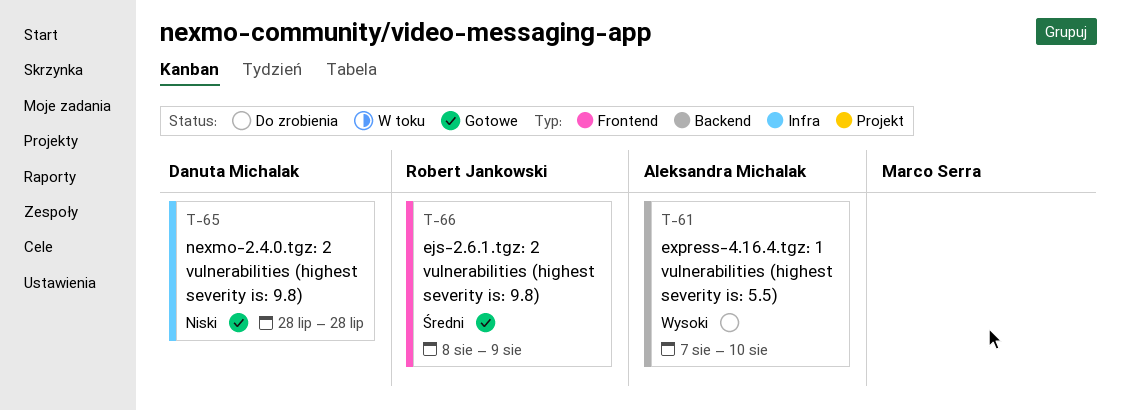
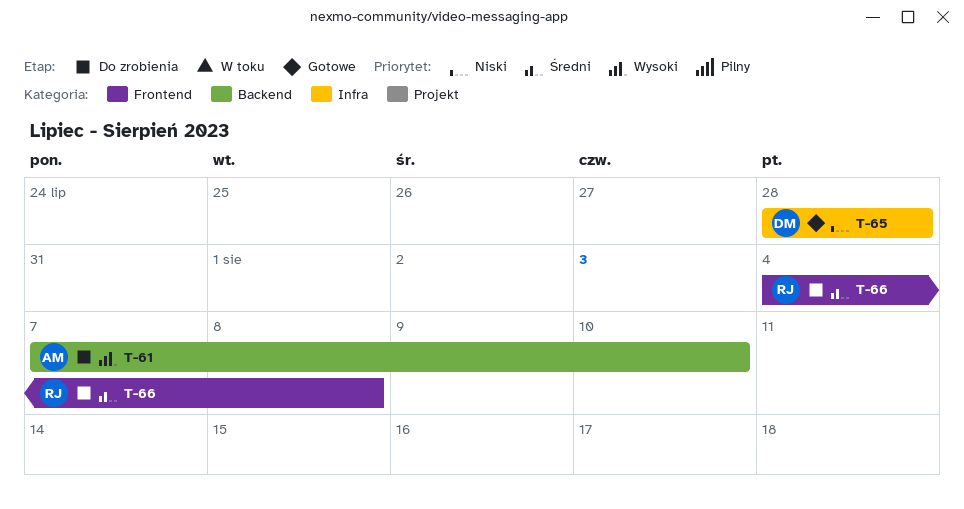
T-66, status: Gotowe -> Do zrobienia
T-66, start: Aug 8 -> Aug 4
T-66, due: Aug 9 -> Aug 8

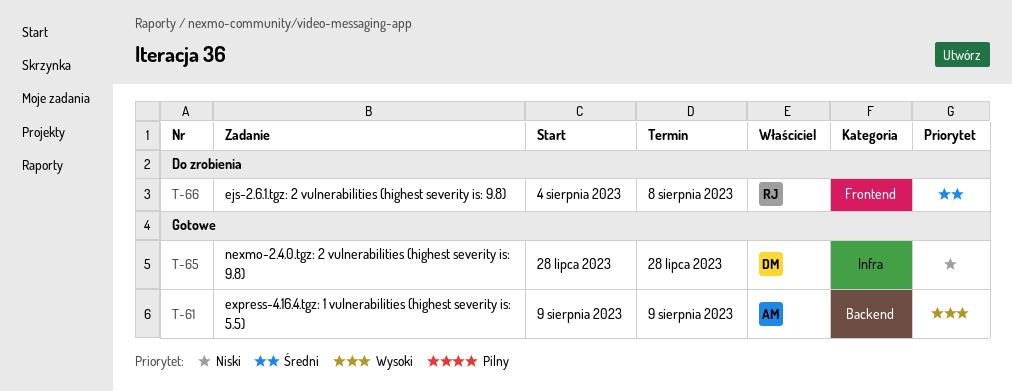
T-61, status: Do zrobienia -> Gotowe
T-61, start: Aug 7 -> Aug 9
T-61, due: Aug 10 -> Aug 9

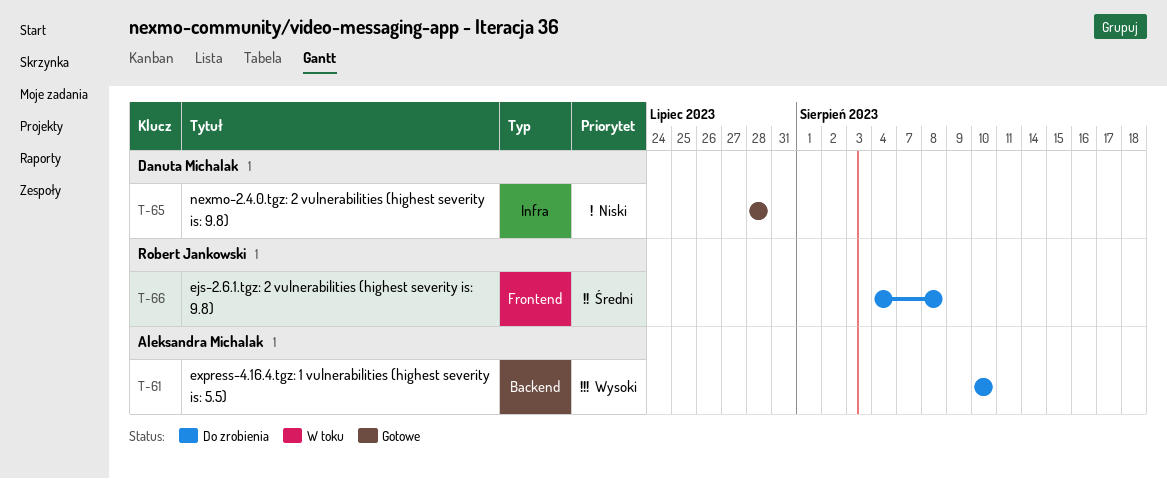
T-61, status: Gotowe -> Do zrobienia
T-61, start: Aug 9 -> Aug 10
T-61, due: Aug 9 -> Aug 10

